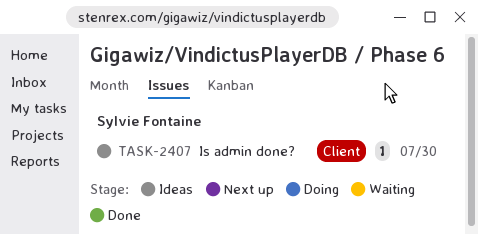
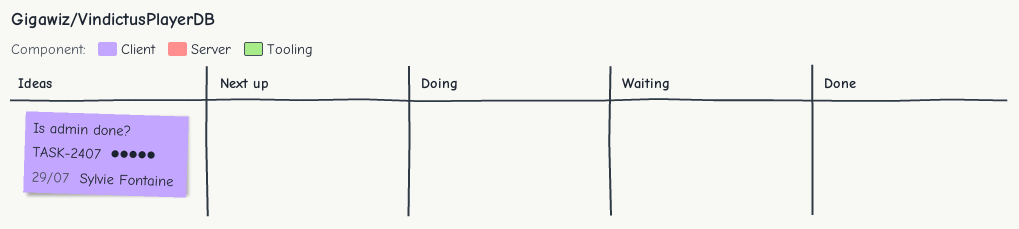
TASK-2407, estimate: 1 -> 5
TASK-2407, due: Jul 30 -> Jul 29

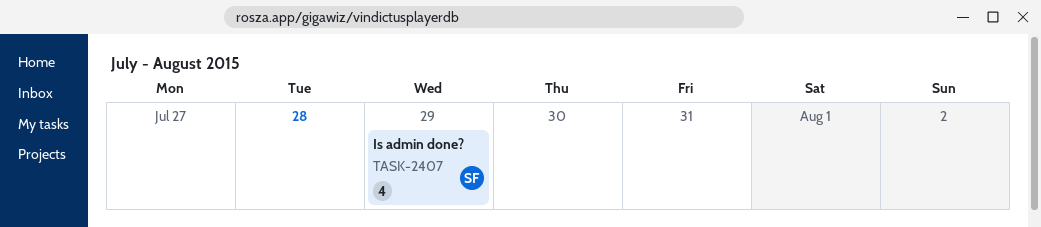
TASK-2407, estimate: 5 -> 4

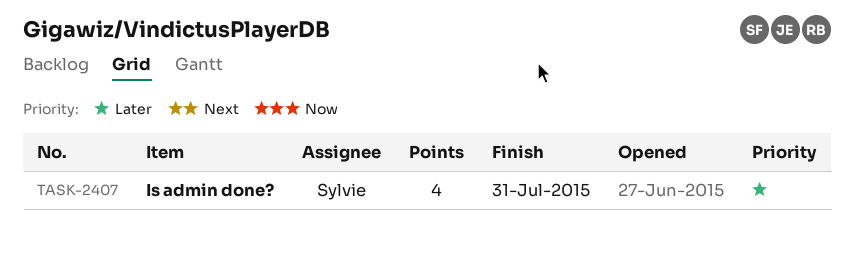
TASK-2407, due: Jul 29 -> Jul 31

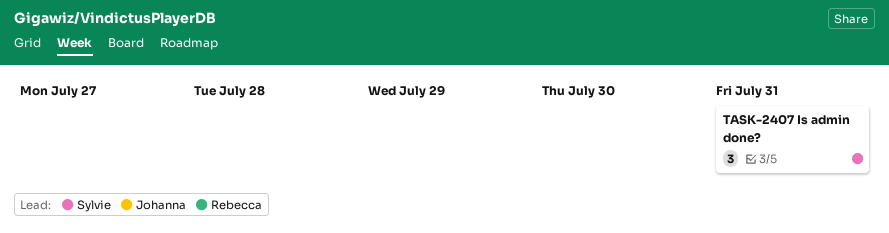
TASK-2407, estimate: 4 -> 3

